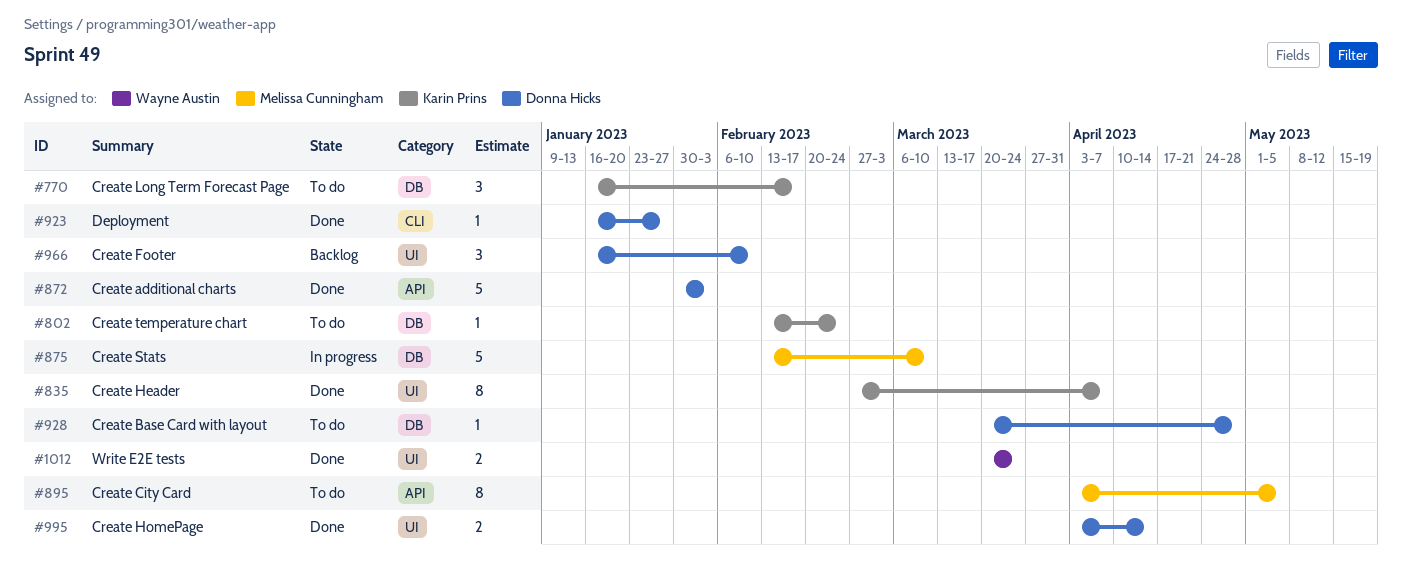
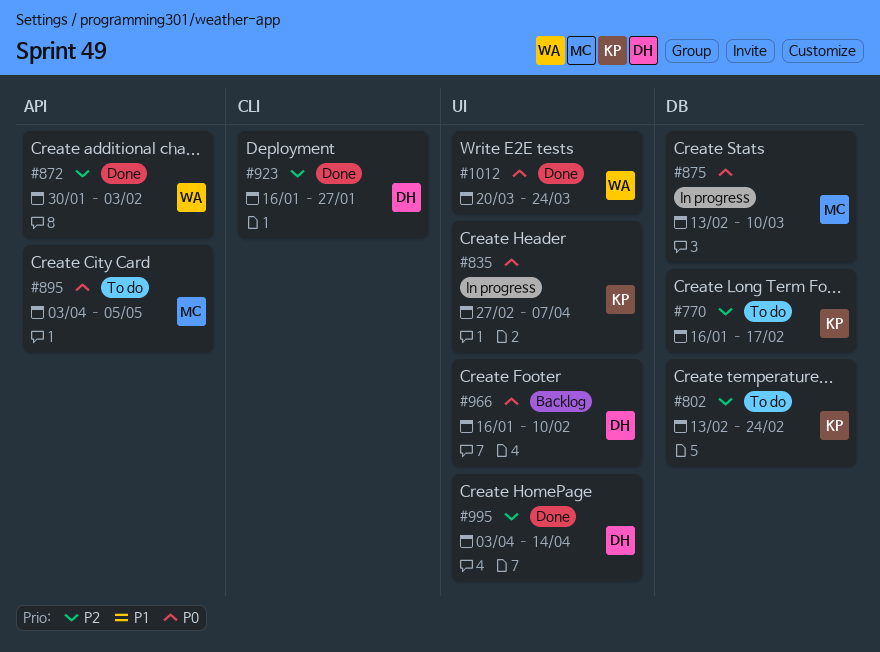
#835, status: Done -> In progress
#872, owner: Donna Hicks -> Wayne Austin
#928: present -> none

